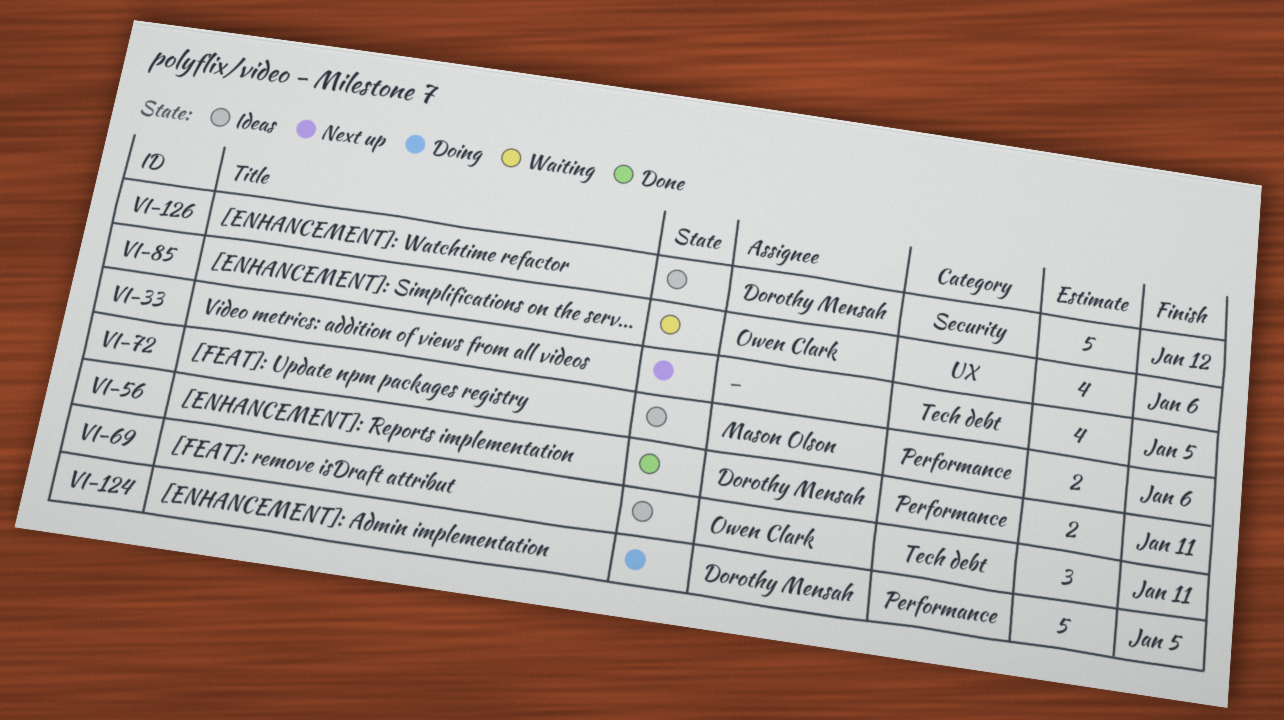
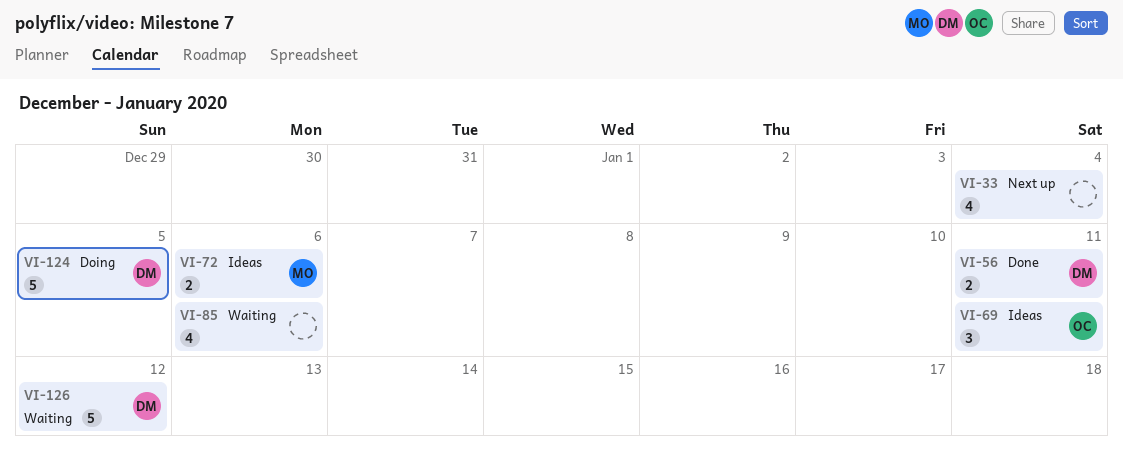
VI-33, due: Jan 5 -> Jan 4
VI-85, owner: Owen Clark -> none
VI-126, status: Ideas -> Waiting

